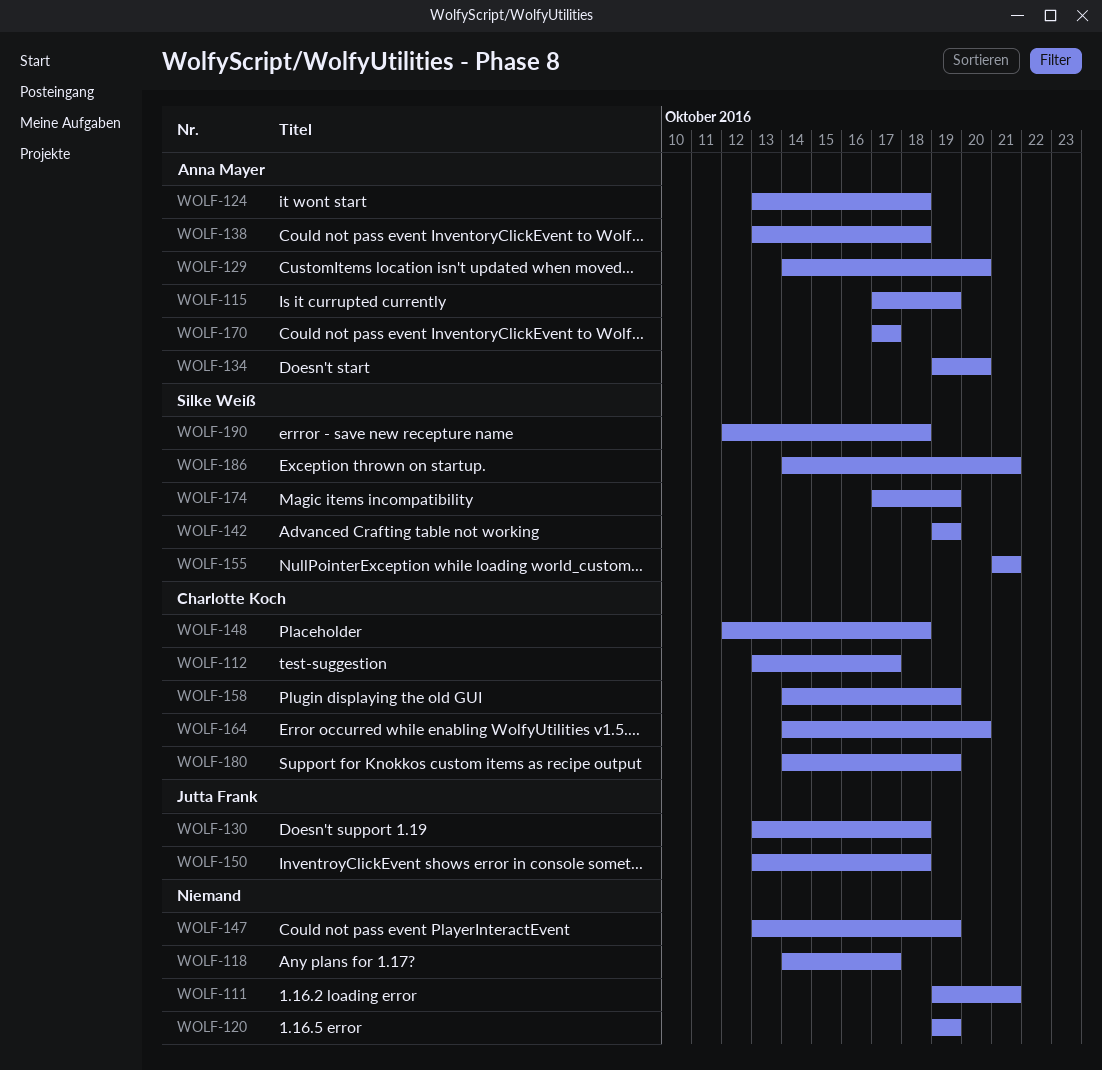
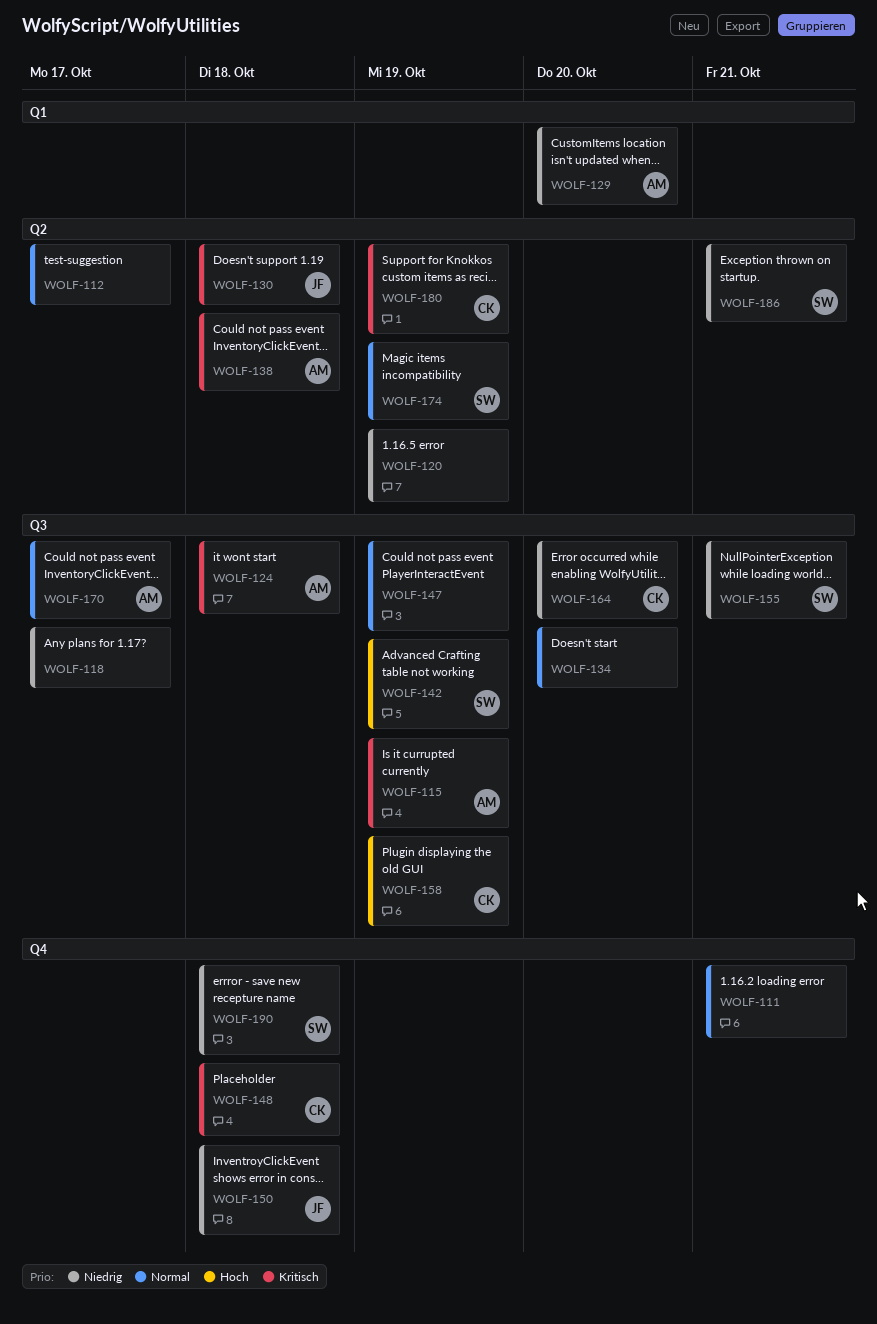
WOLF-112, owner: Charlotte Koch -> none
WOLF-134, owner: Anna Mayer -> none

